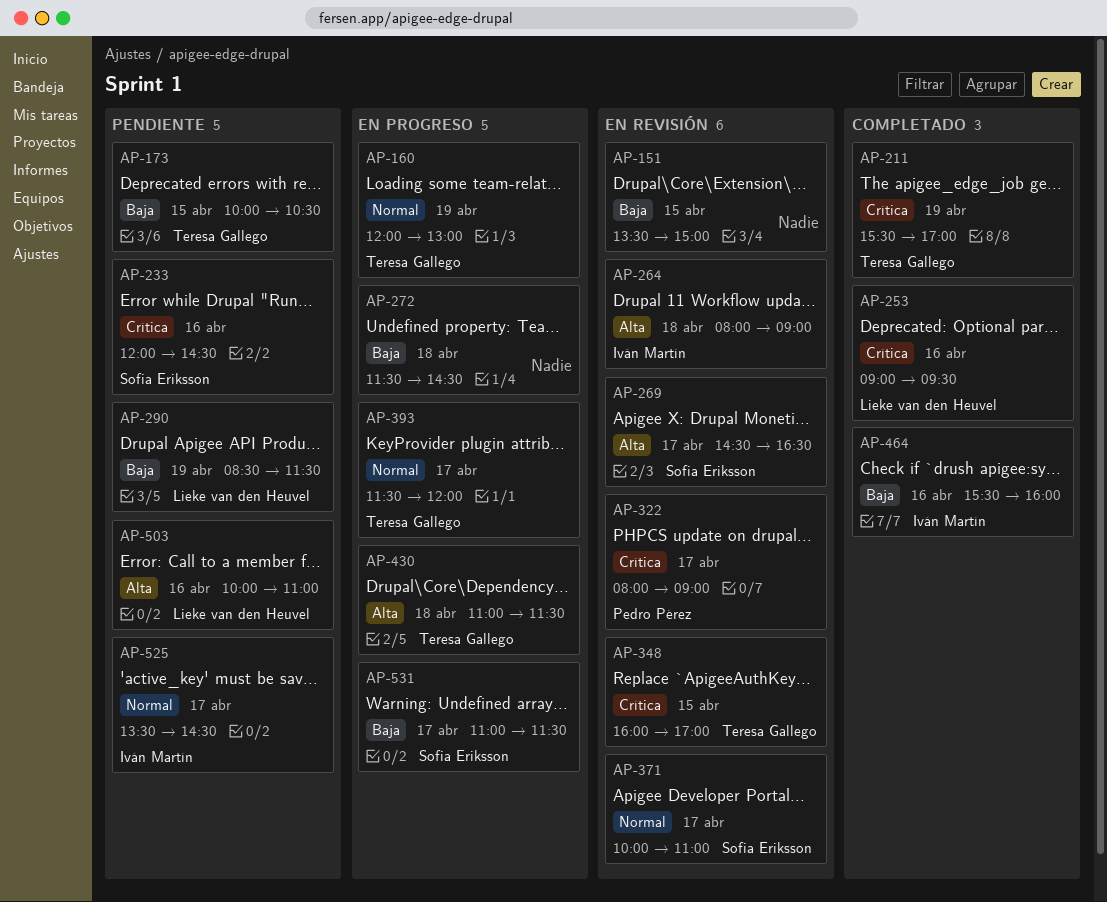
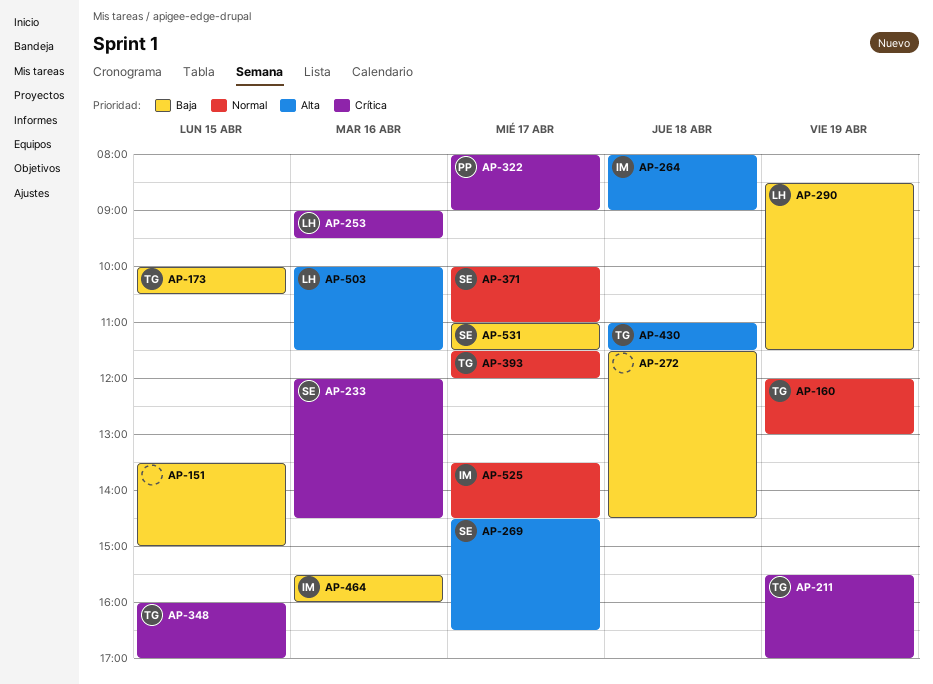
AP-503, ends: 11:00 -> 11:30

